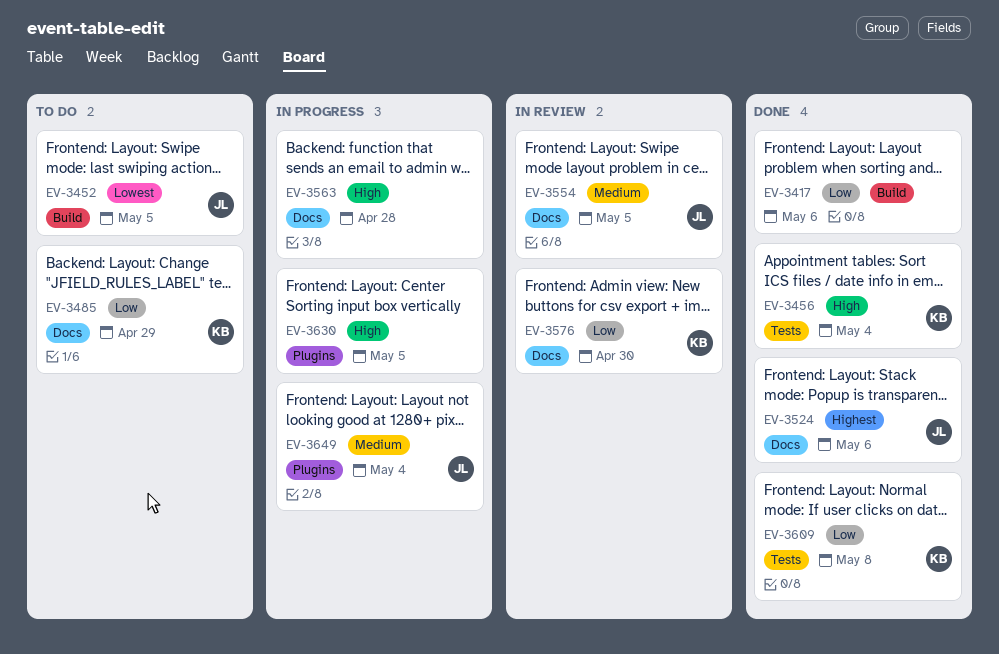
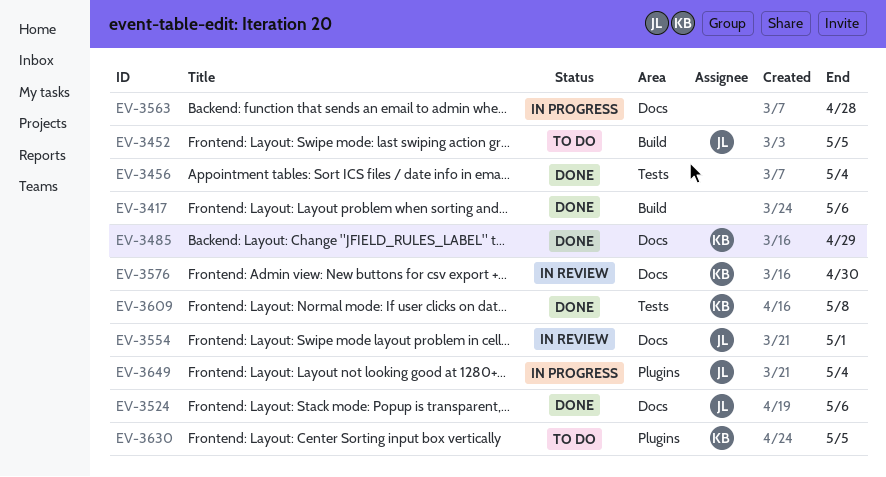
EV-3456, owner: KB -> none
EV-3485, status: To do -> Done
EV-3554, due: May 5 -> May 1
EV-3630, status: In progress -> To do
EV-3630, owner: none -> KB

